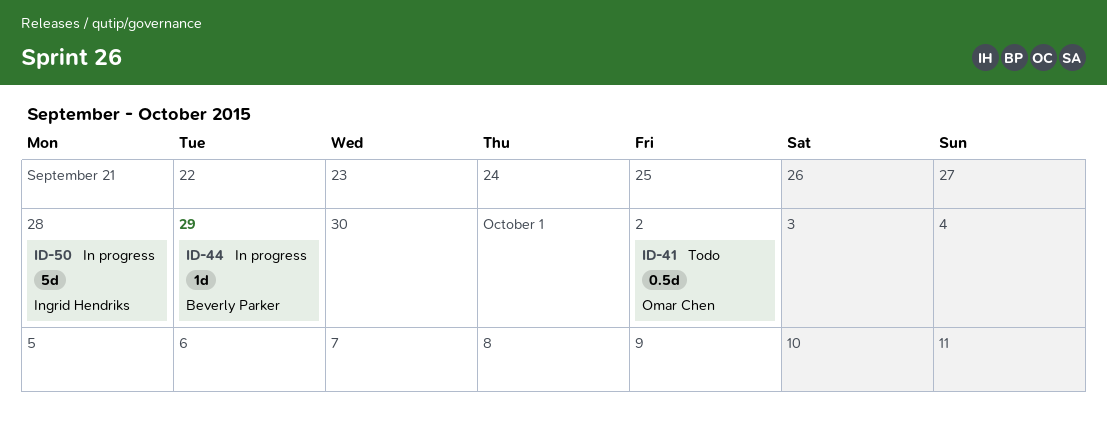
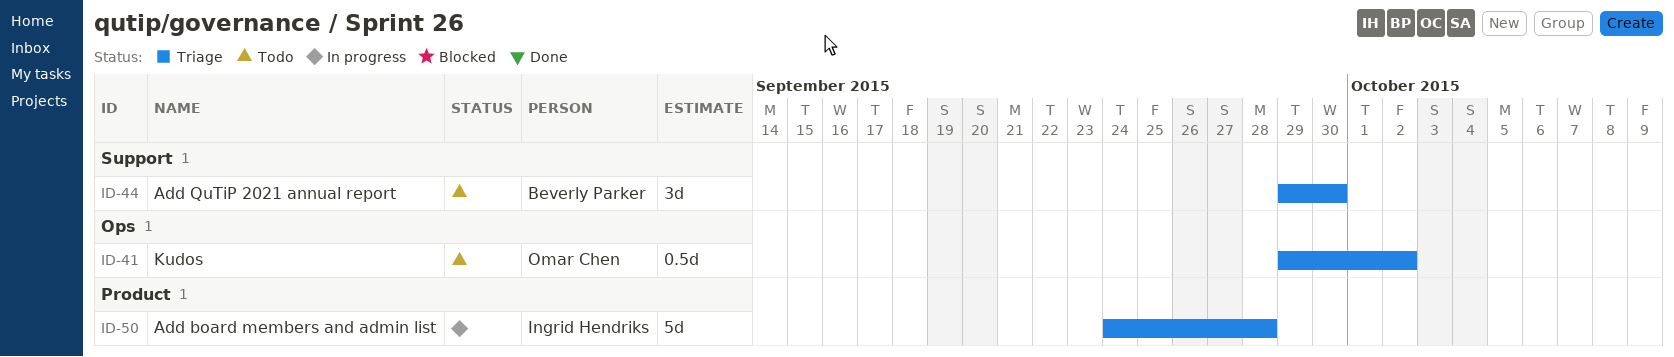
ID-44, status: In progress -> Todo
ID-44, estimate: 1d -> 3d
ID-44, due: Sep 29 -> Sep 30

